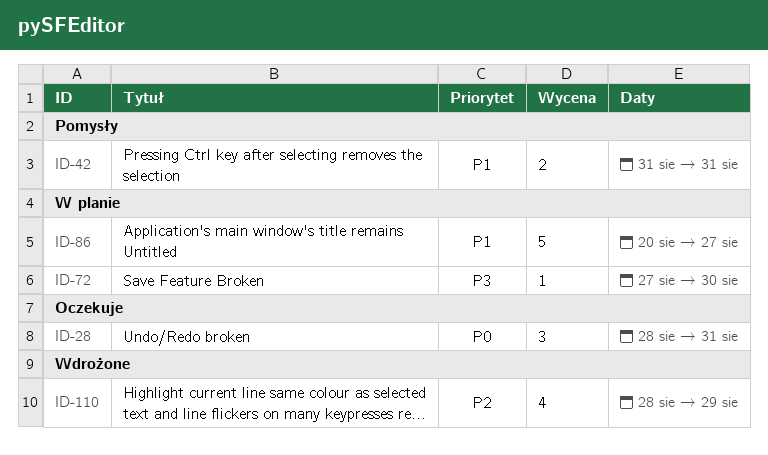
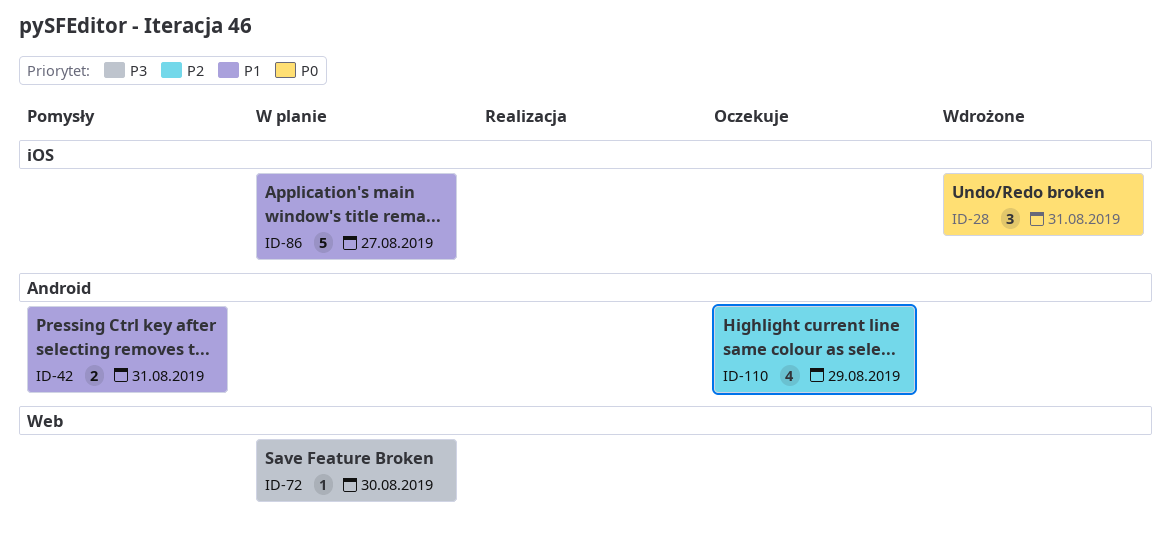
ID-28, status: Oczekuje -> Wdrożone
ID-110, status: Wdrożone -> Oczekuje

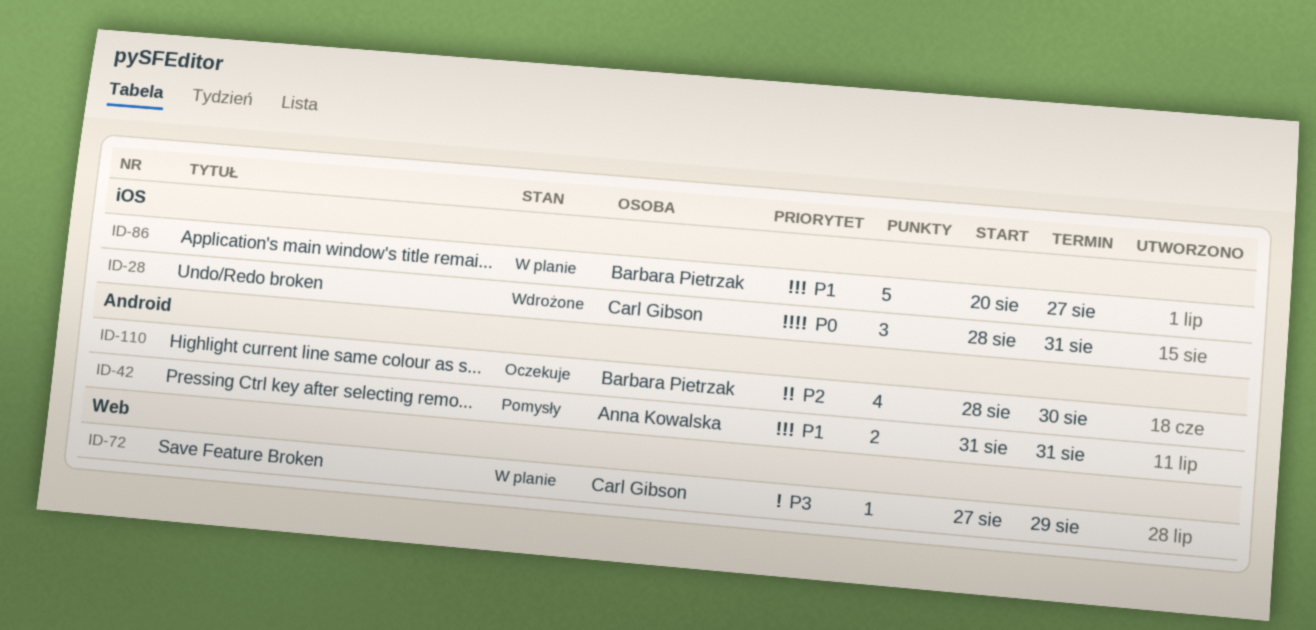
ID-72, due: Aug 30 -> Aug 29
ID-110, due: Aug 29 -> Aug 30

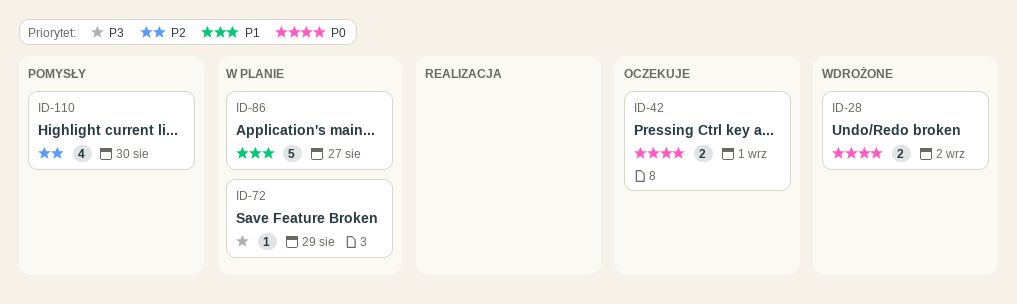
ID-28, estimate: 3 -> 2
ID-28, due: Aug 31 -> Sep 2
ID-42, status: Pomysły -> Oczekuje
ID-42, priority: P1 -> P0
ID-42, due: Aug 31 -> Sep 1
ID-110, status: Oczekuje -> Pomysły

